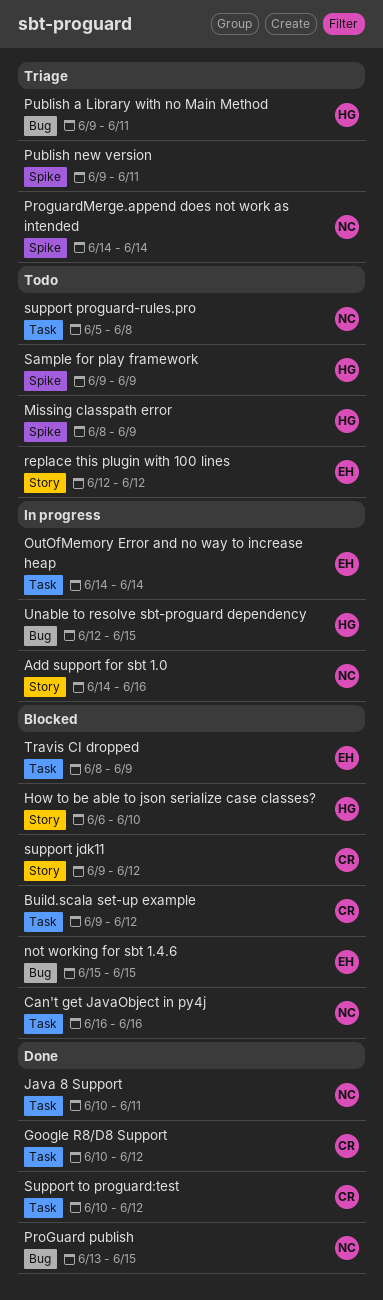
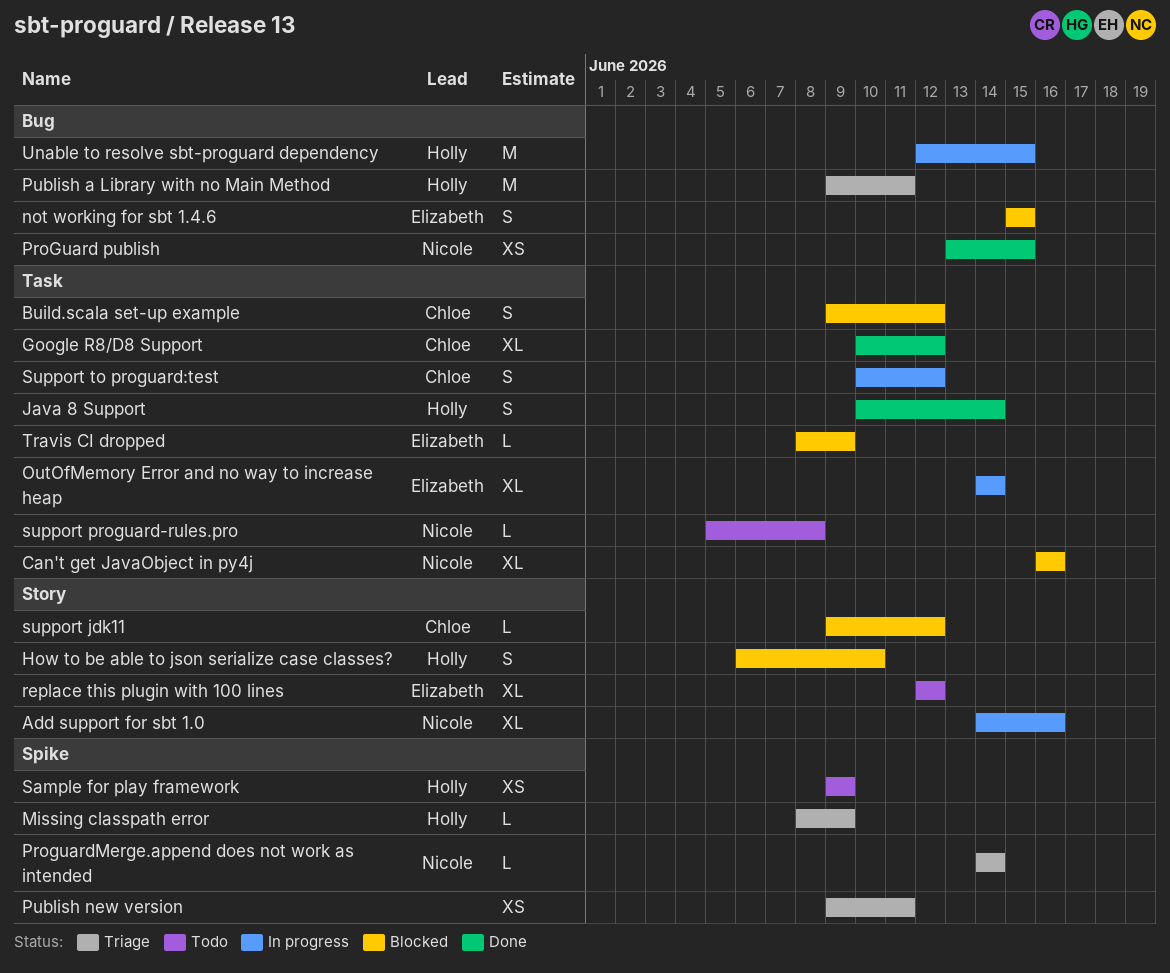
Java 8 Support, owner: Nicole -> Holly
Java 8 Support, due: Jun 11 -> Jun 14
Missing classpath error, status: Todo -> Triage
Support to proguard:test, status: Done -> In progress

